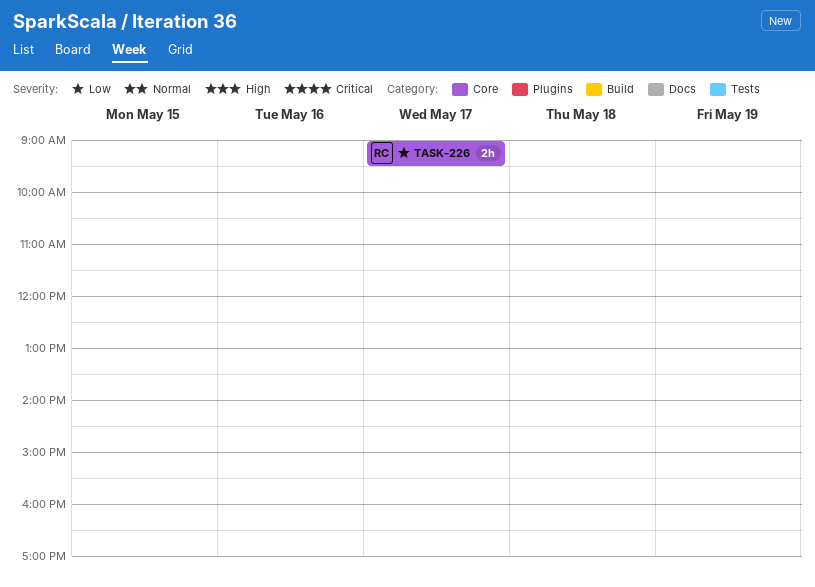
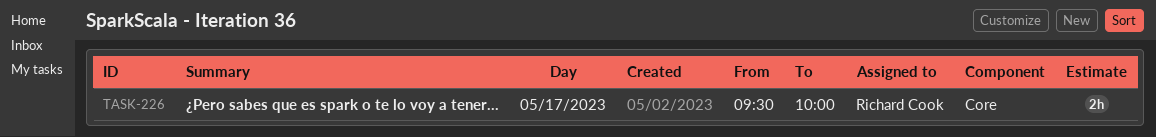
TASK-226, begins: 09:00 -> 09:30
TASK-226, ends: 09:30 -> 10:00

